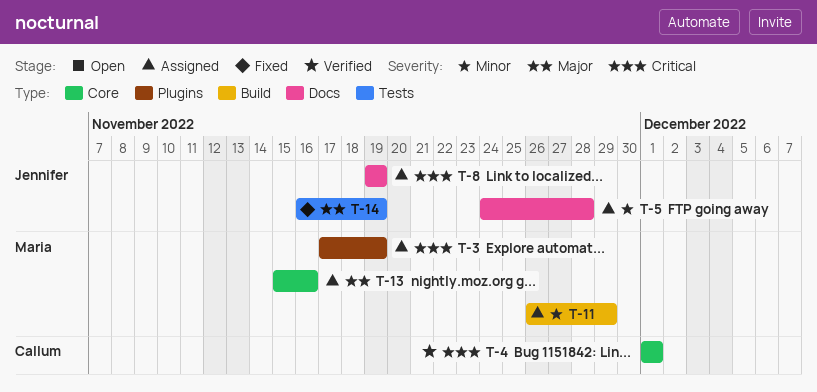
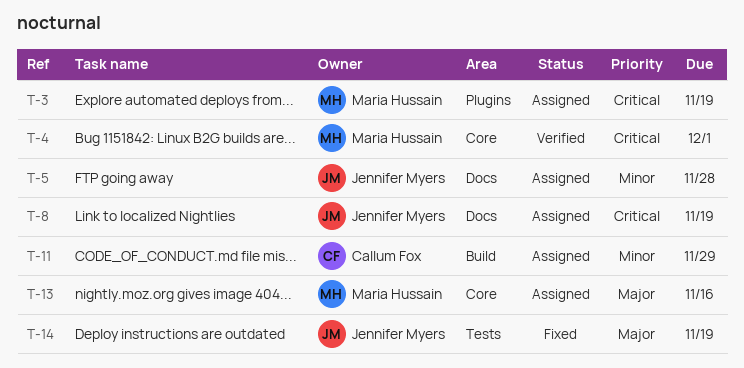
T-4, owner: Callum Fox -> Maria Hussain
T-11, owner: Maria Hussain -> Callum Fox

